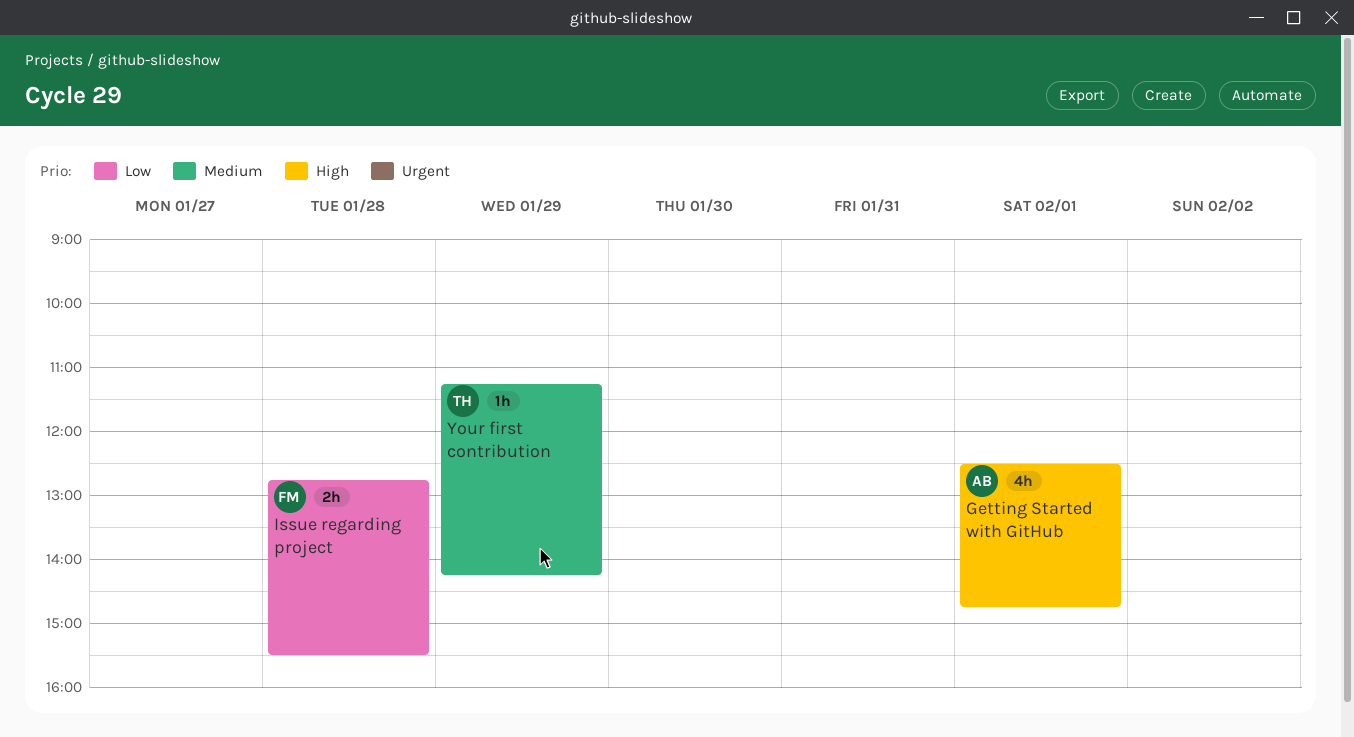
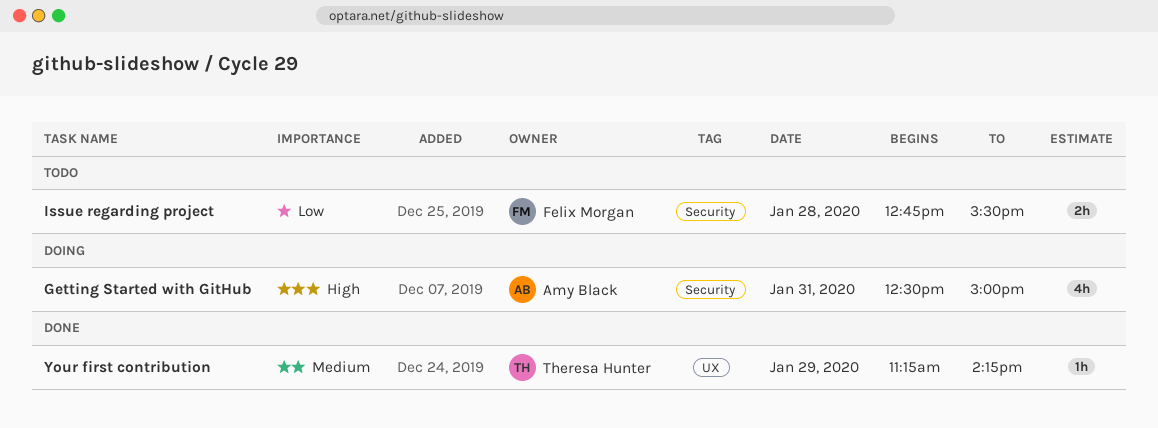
Getting Started with GitHub, day: Feb 1 -> Jan 31
Getting Started with GitHub, ends: 14:45 -> 15:00

